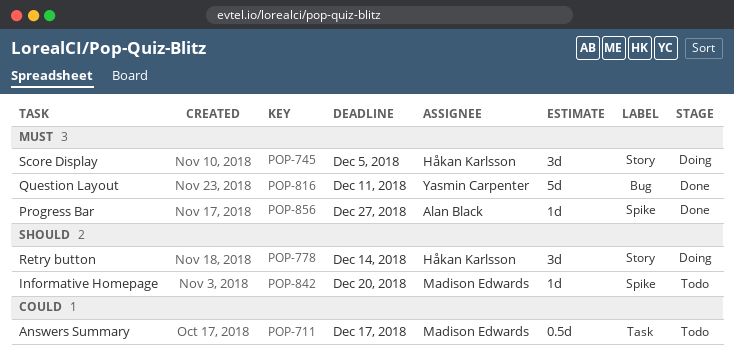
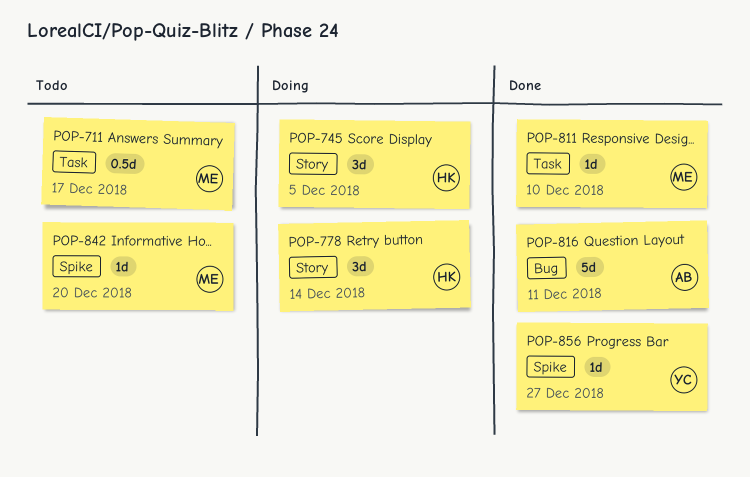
POP-811: none -> present
POP-816, owner: Yasmin Carpenter -> Alan Black
POP-856, owner: Alan Black -> Yasmin Carpenter

